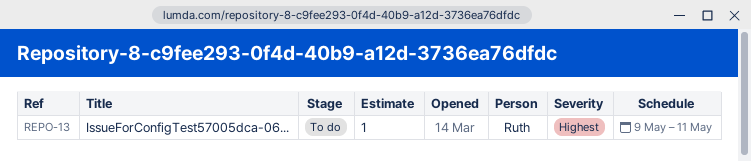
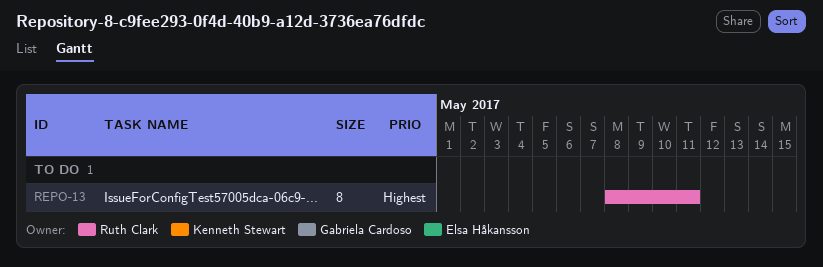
REPO-13, estimate: 1 -> 8
REPO-13, start: May 9 -> May 8

